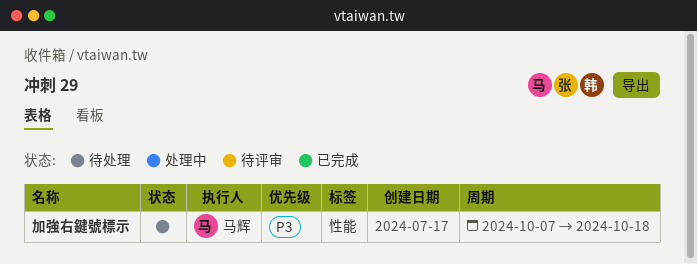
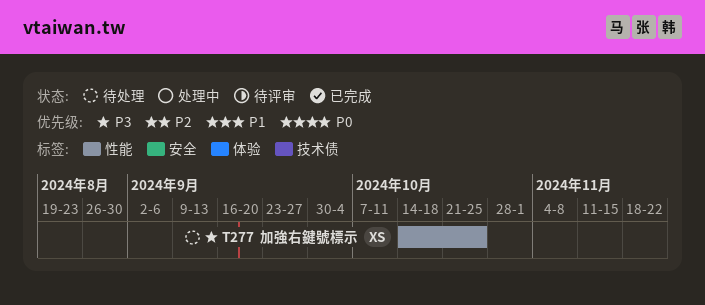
加強右鍵號標示, start: Oct 7 -> Oct 14
加強右鍵號標示, due: Oct 18 -> Oct 25

